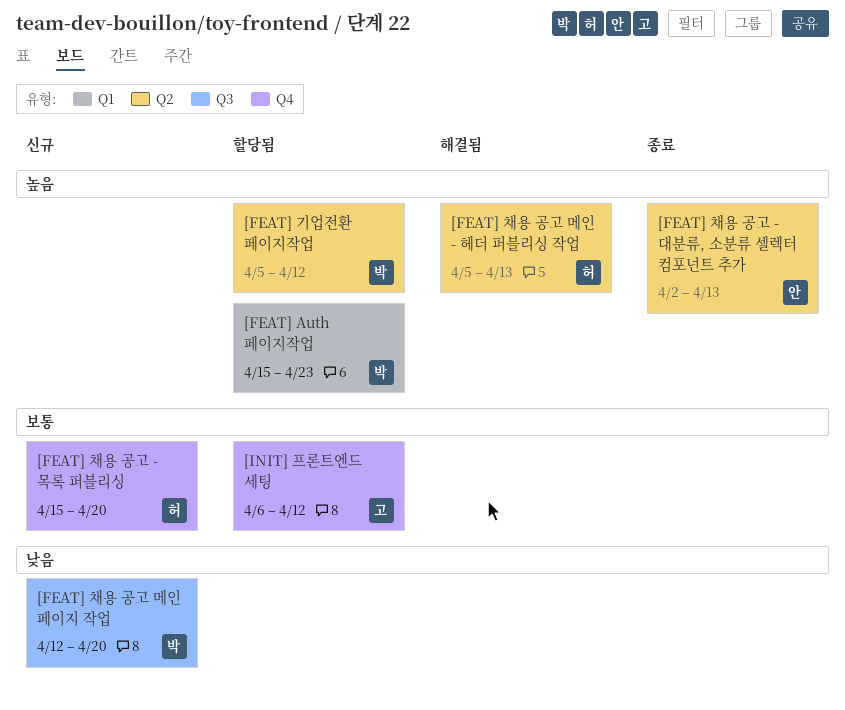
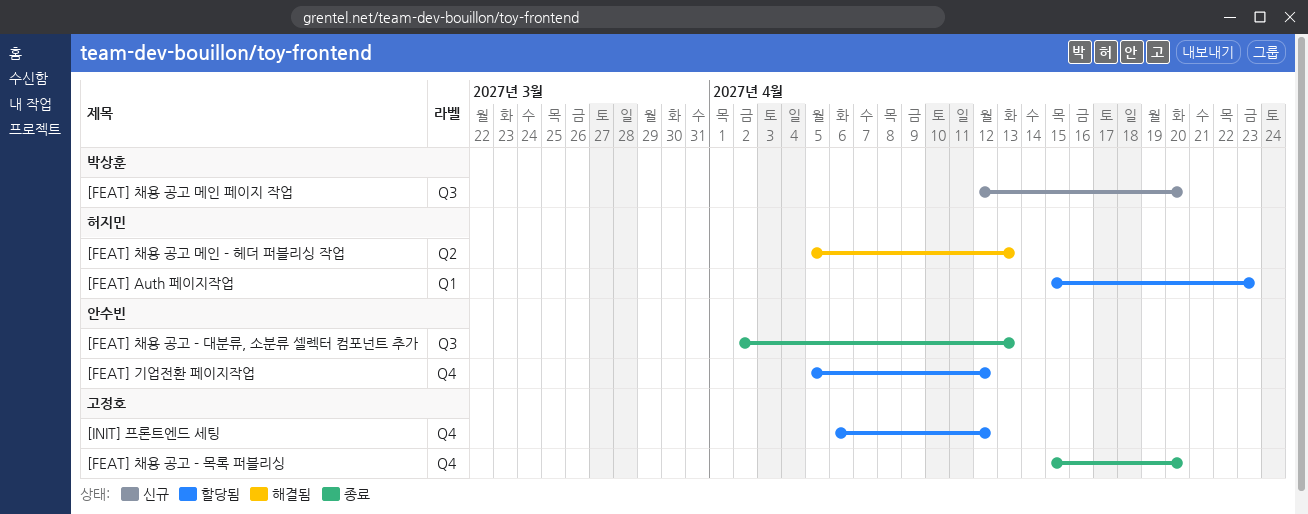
[FEAT] Auth 페이지작업, owner: 박상훈 -> 허지민
[FEAT] 기업전환 페이지작업, owner: 박상훈 -> 안수빈
[FEAT] 기업전환 페이지작업, label: Q2 -> Q4
[FEAT] 채용 공고 - 대분류, 소분류 셀렉터 컴포넌트 추가, label: Q2 -> Q3
[FEAT] 채용 공고 - 목록 퍼블리싱, status: 신규 -> 종료
[FEAT] 채용 공고 - 목록 퍼블리싱, owner: 허지민 -> 고정호

